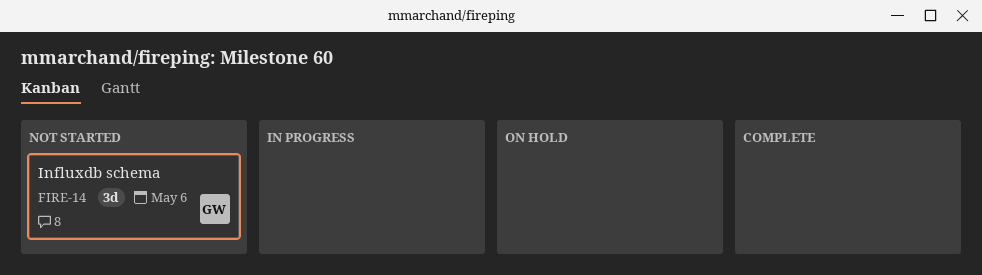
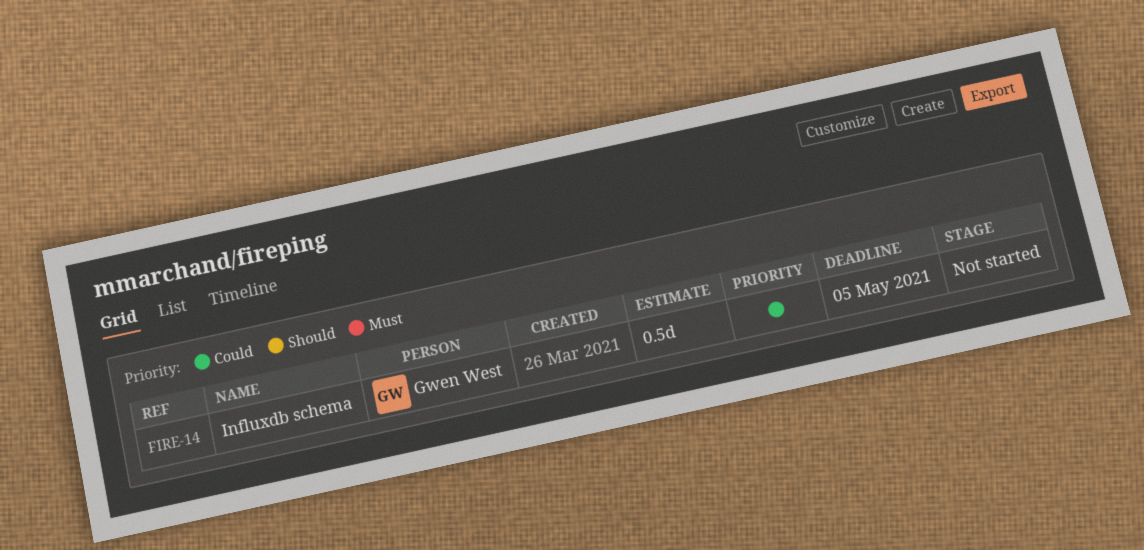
FIRE-14, estimate: 3d -> 0.5d
FIRE-14, due: May 6 -> May 5

